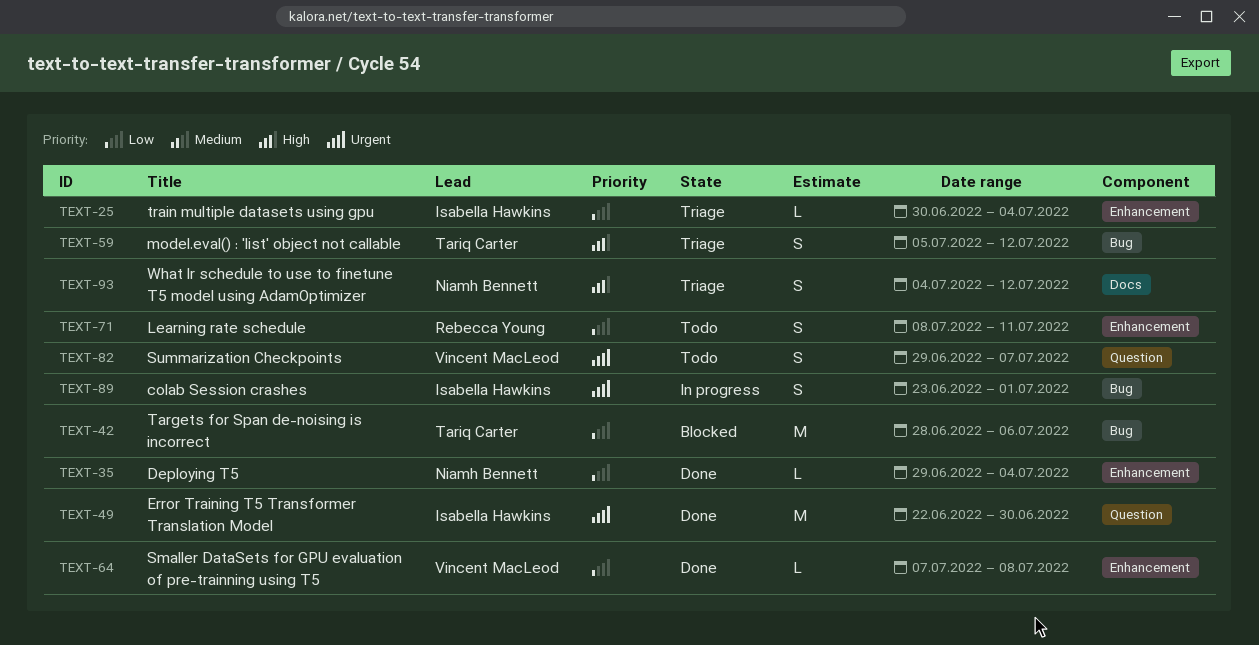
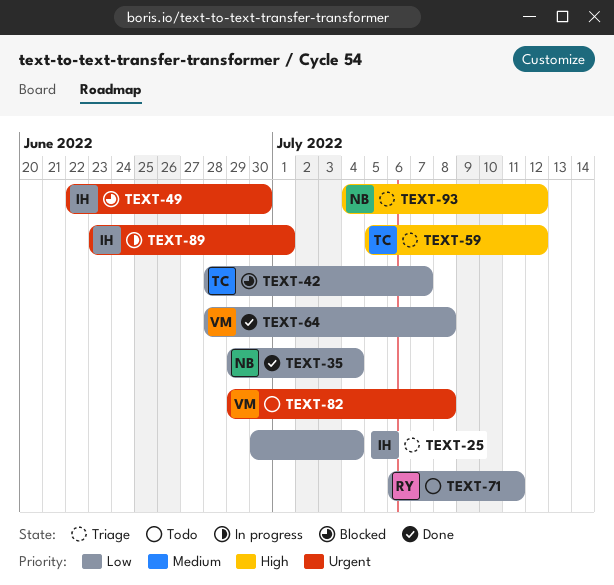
TEXT-42, due: Jul 6 -> Jul 7
TEXT-49, status: Done -> Blocked
TEXT-64, start: Jul 7 -> Jun 28
TEXT-71, start: Jul 8 -> Jul 6
TEXT-82, due: Jul 7 -> Jul 8

